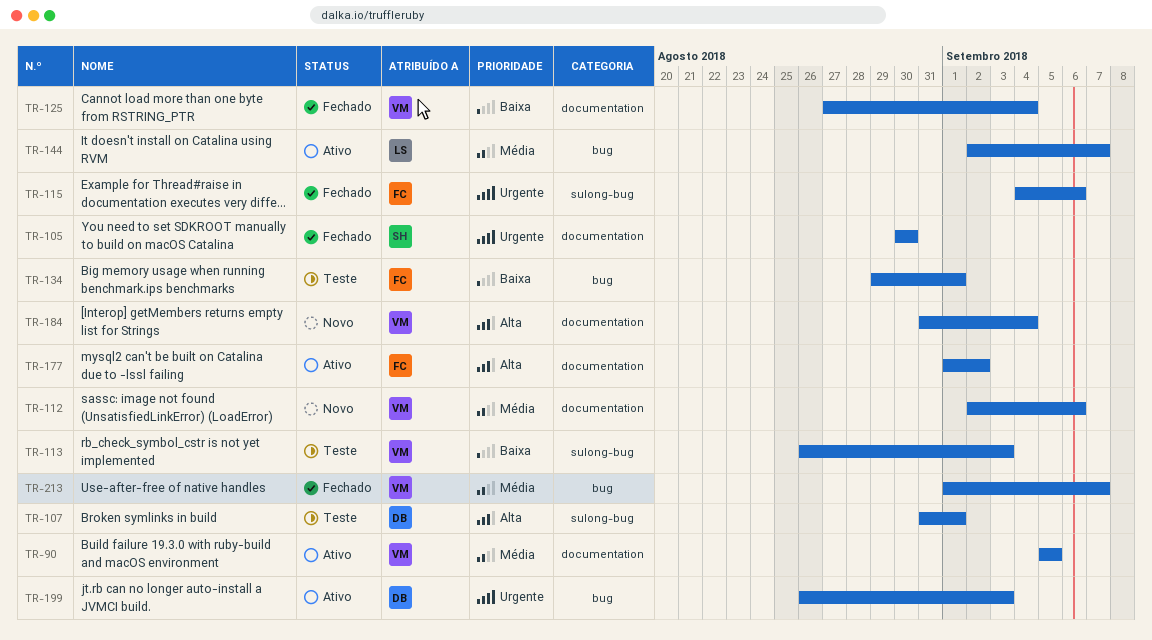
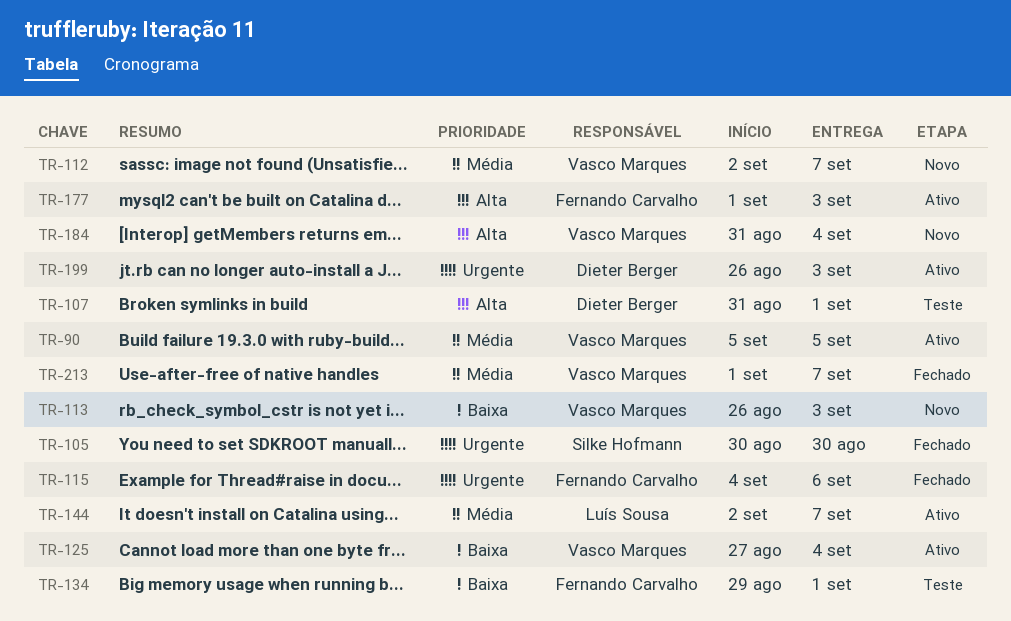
TR-112, due: Sep 6 -> Sep 7
TR-113, status: Teste -> Novo
TR-125, status: Fechado -> Ativo
TR-177, due: Sep 2 -> Sep 3

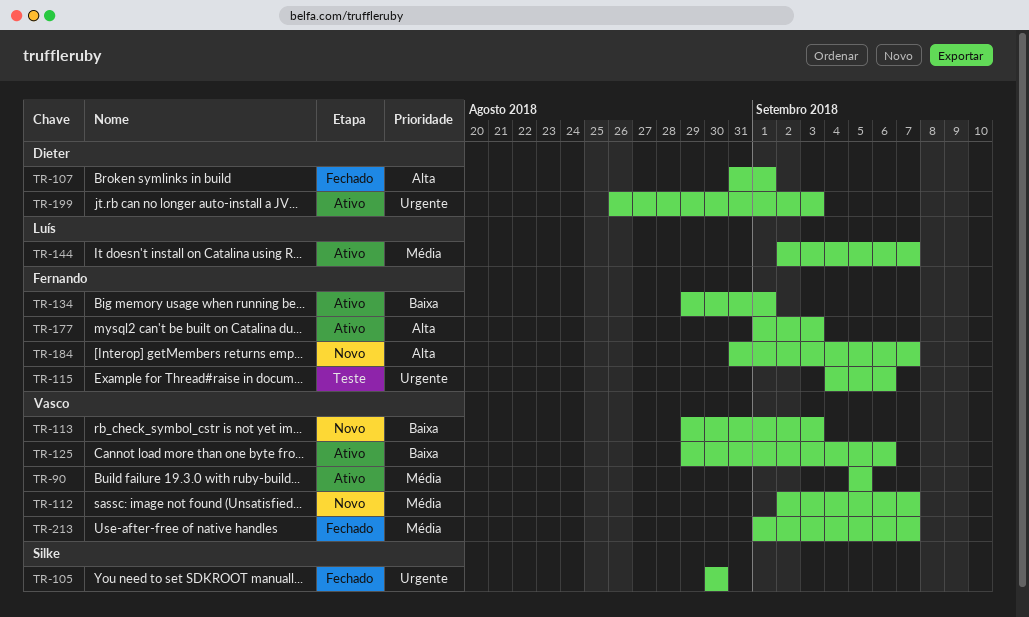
TR-107, status: Teste -> Fechado
TR-113, start: Aug 26 -> Aug 29
TR-115, status: Fechado -> Teste
TR-125, start: Aug 27 -> Aug 29
TR-125, due: Sep 4 -> Sep 6
TR-134, status: Teste -> Ativo
TR-184, owner: Vasco Marques -> Fernando Carvalho
TR-184, due: Sep 4 -> Sep 7

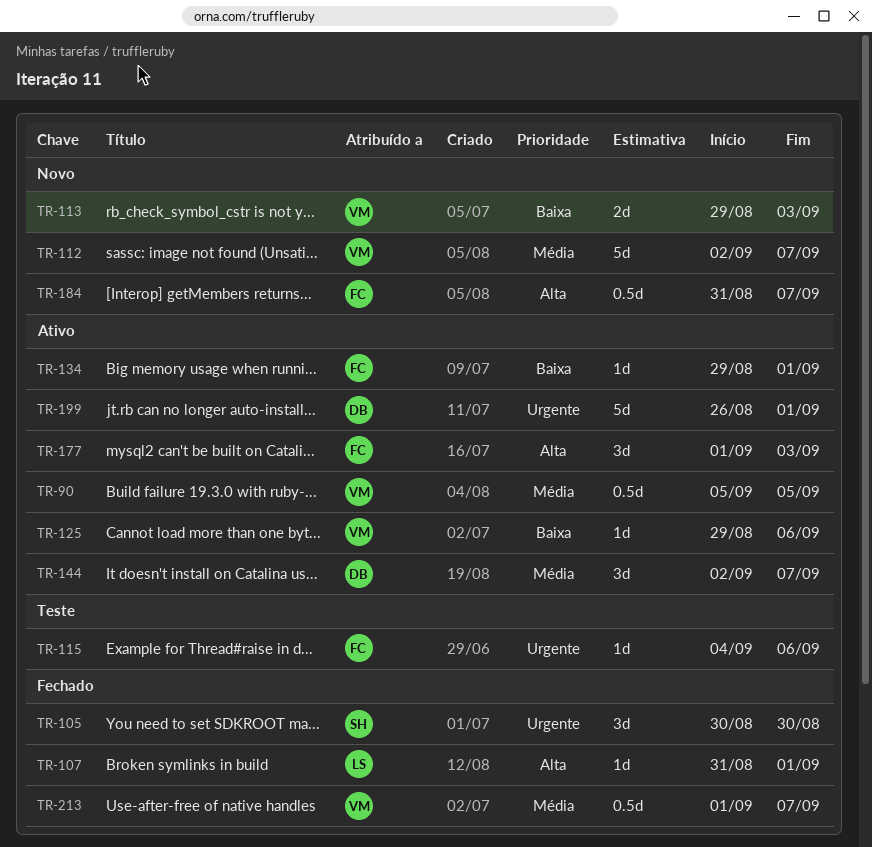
TR-107, owner: Dieter -> Luís
TR-144, owner: Luís -> Dieter
TR-199, due: Sep 3 -> Sep 1

